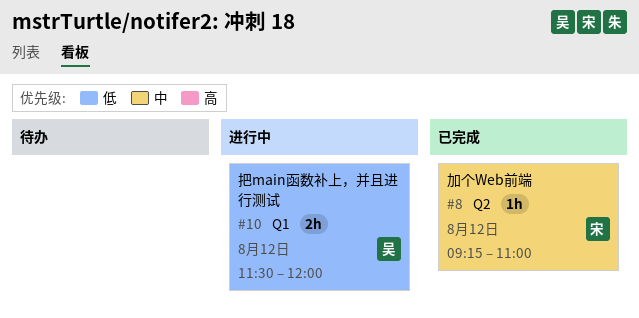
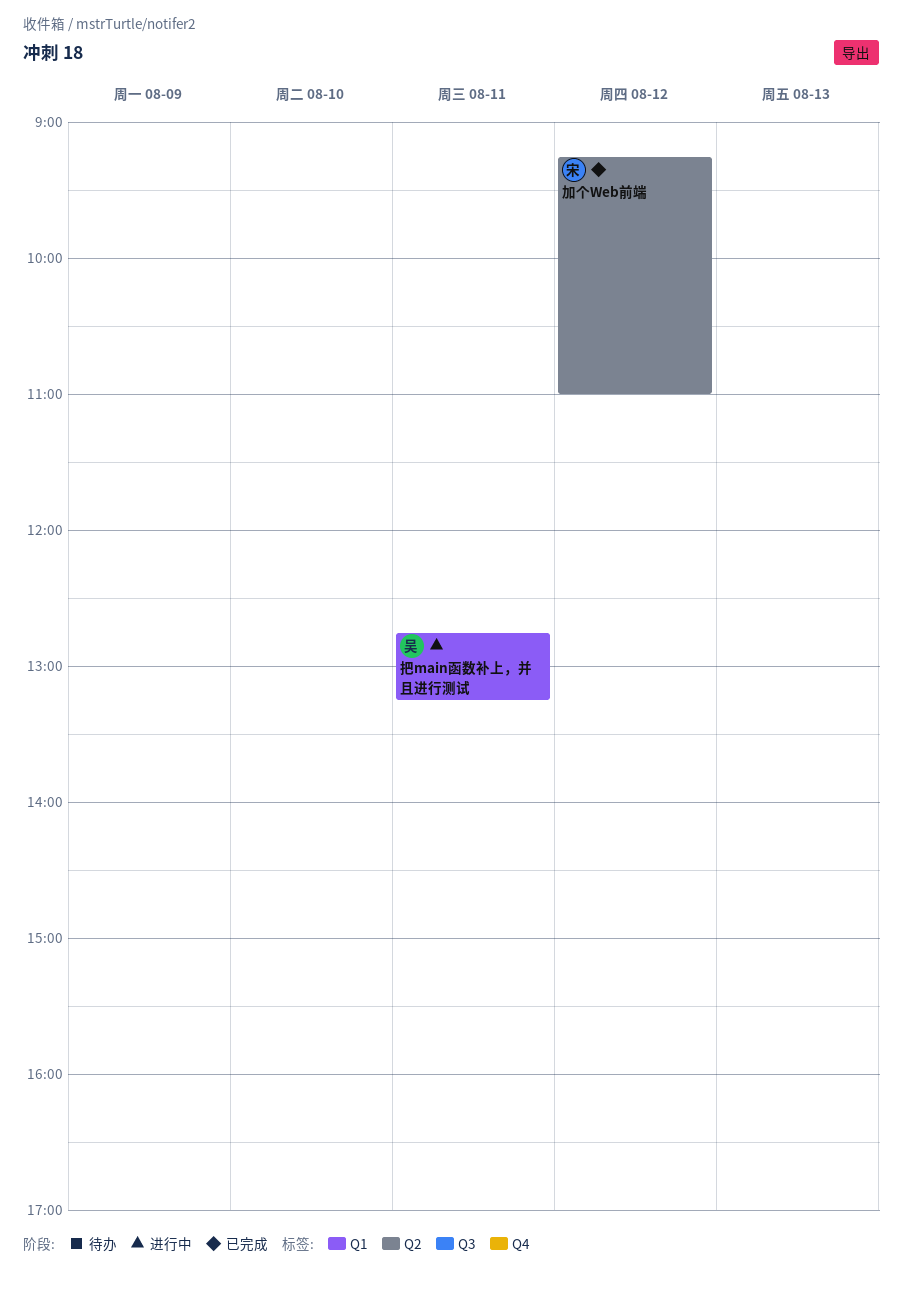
把main函数补上，并且进行测试, day: Aug 12 -> Aug 11
把main函数补上，并且进行测试, begins: 11:30 -> 12:45
把main函数补上，并且进行测试, ends: 12:00 -> 13:15

